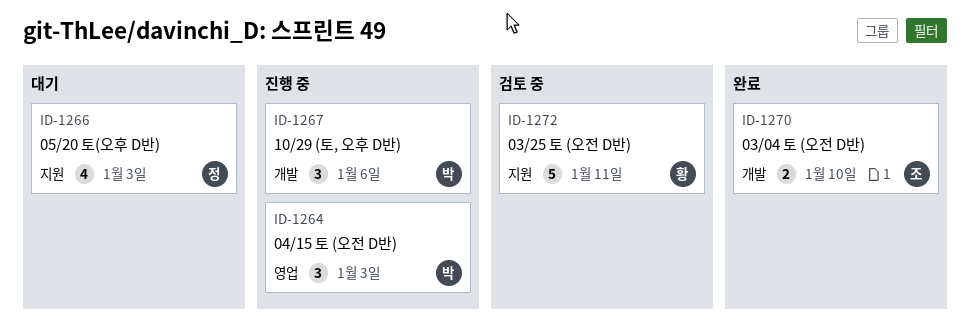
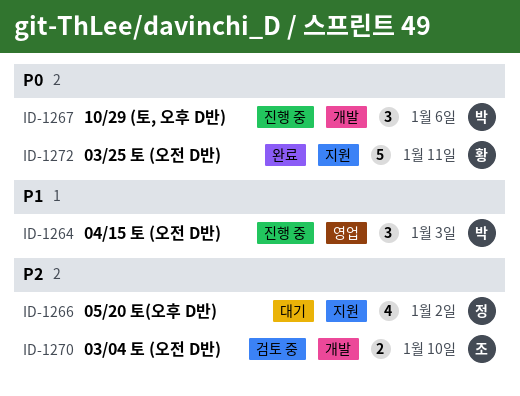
ID-1266, due: Jan 3 -> Jan 2
ID-1270, status: 완료 -> 검토 중
ID-1272, status: 검토 중 -> 완료

